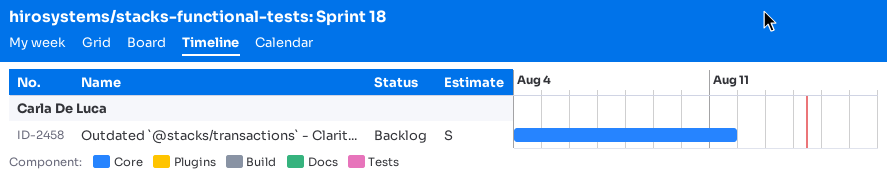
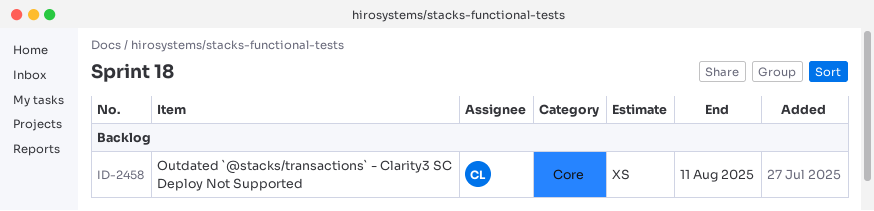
ID-2458, estimate: S -> XS

